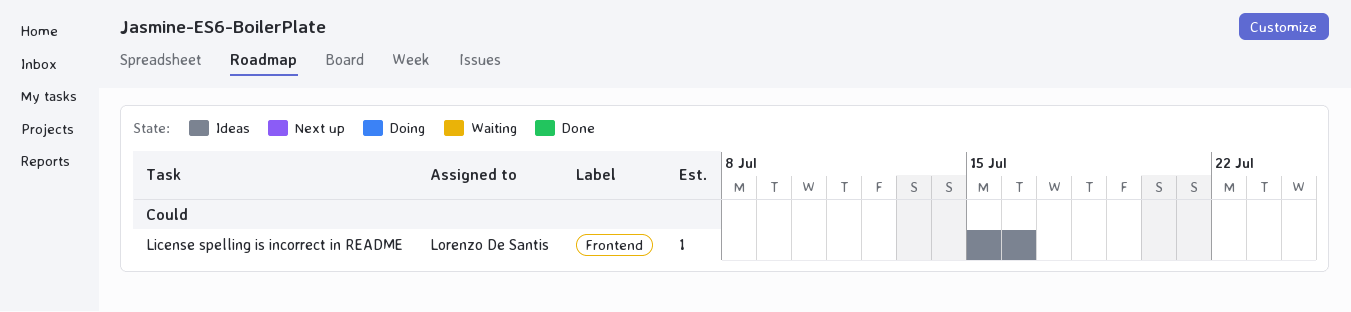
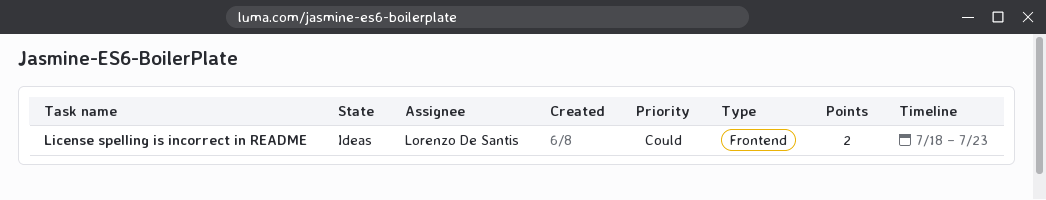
License spelling is incorrect in README, estimate: 1 -> 2
License spelling is incorrect in README, start: Jul 15 -> Jul 18
License spelling is incorrect in README, due: Jul 16 -> Jul 23

